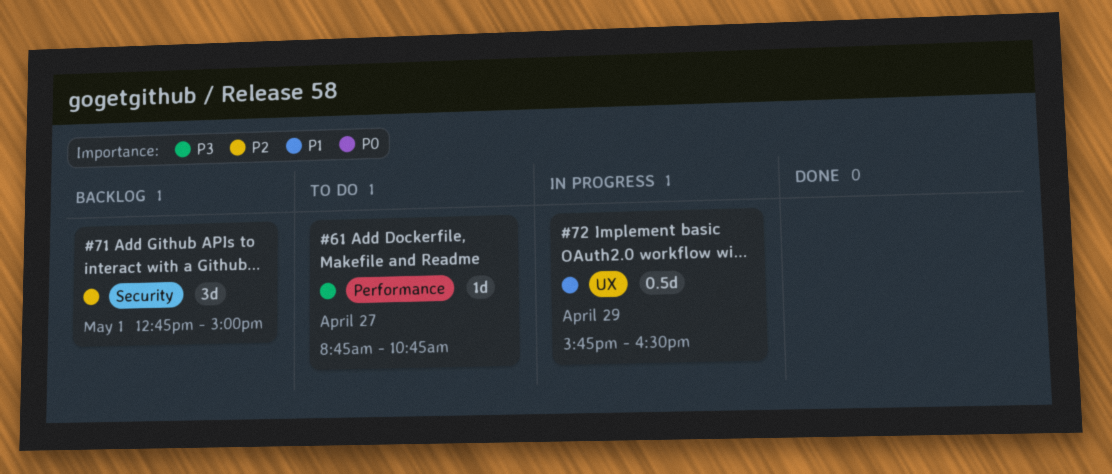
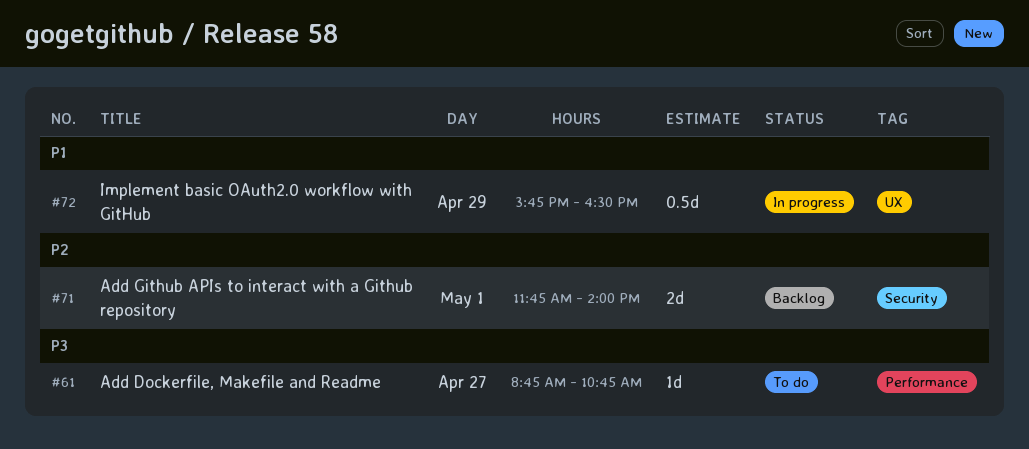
#71, estimate: 3d -> 2d
#71, begins: 12:45 -> 11:45
#71, ends: 15:00 -> 14:00

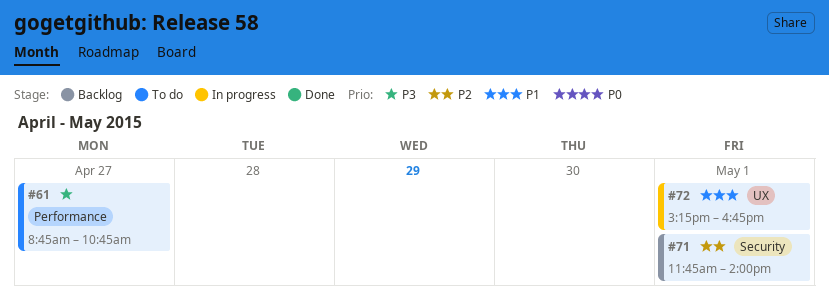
#72, day: Apr 29 -> May 1
#72, begins: 15:45 -> 15:15
#72, ends: 16:30 -> 16:45

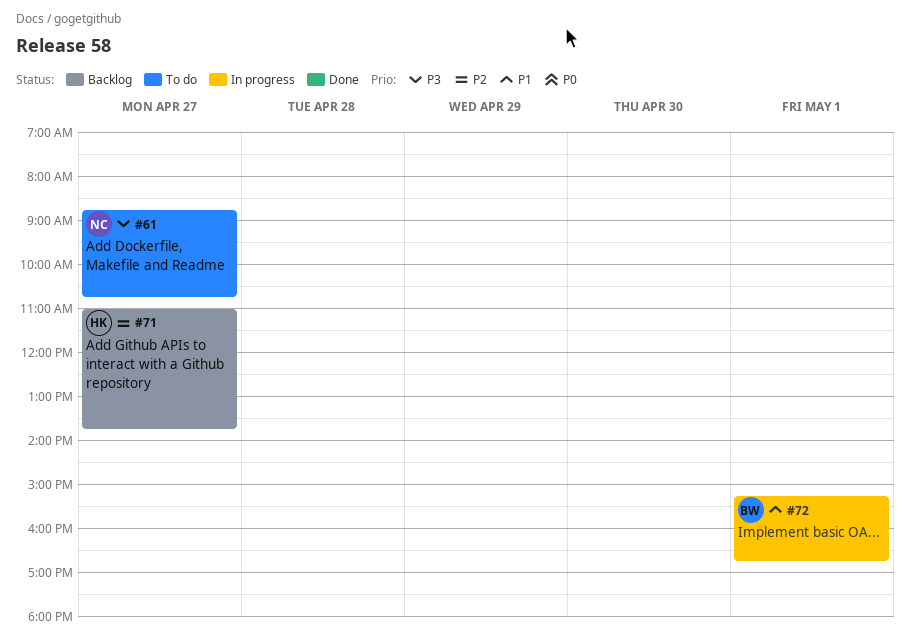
#71, day: May 1 -> Apr 27
#71, begins: 11:45 -> 11:00
#71, ends: 14:00 -> 13:45

